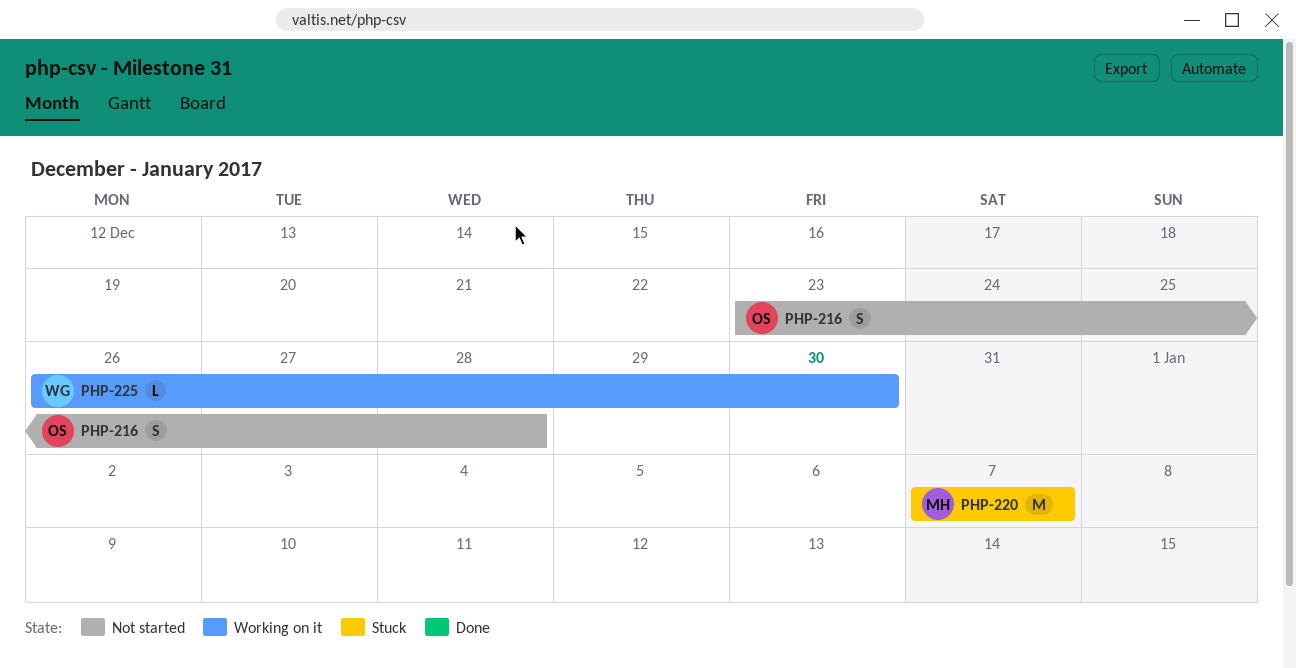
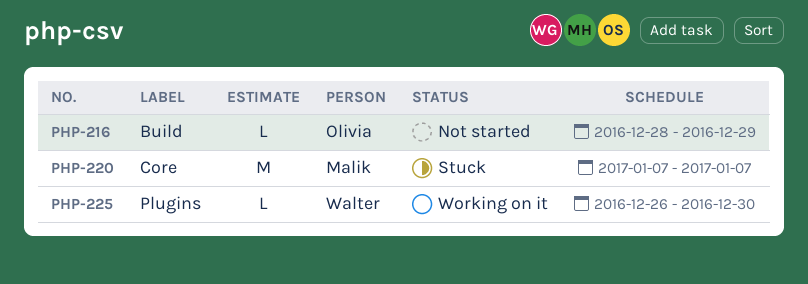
PHP-216, estimate: S -> L
PHP-216, start: Dec 23 -> Dec 28
PHP-216, due: Dec 28 -> Dec 29

